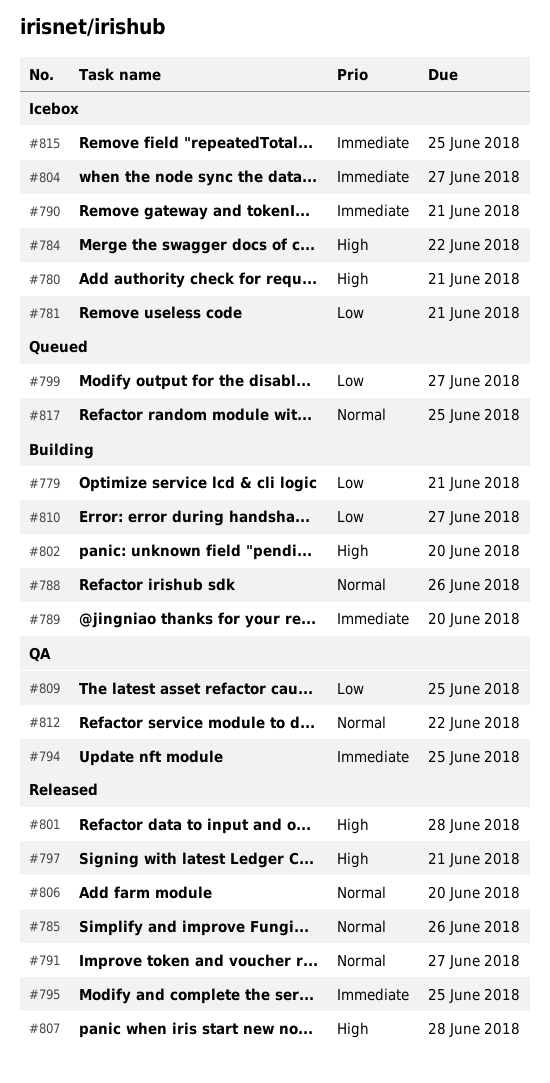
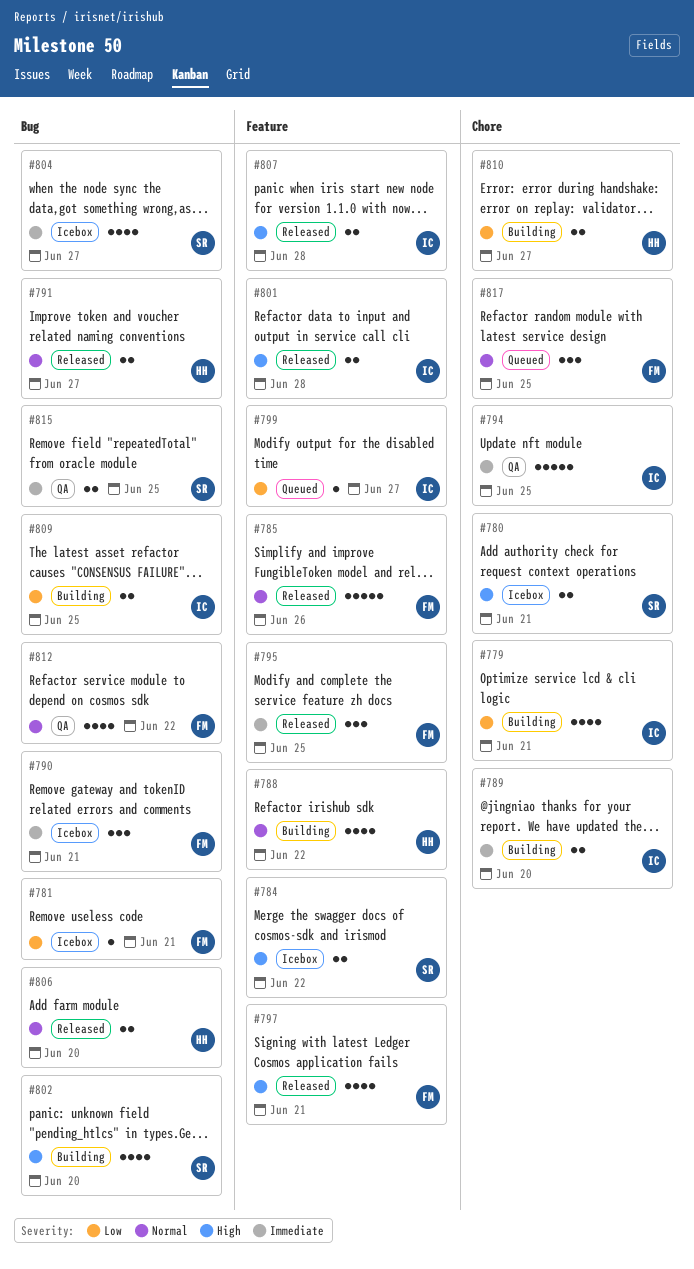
#788, due: Jun 26 -> Jun 22
#809, status: QA -> Building
#815, status: Icebox -> QA

